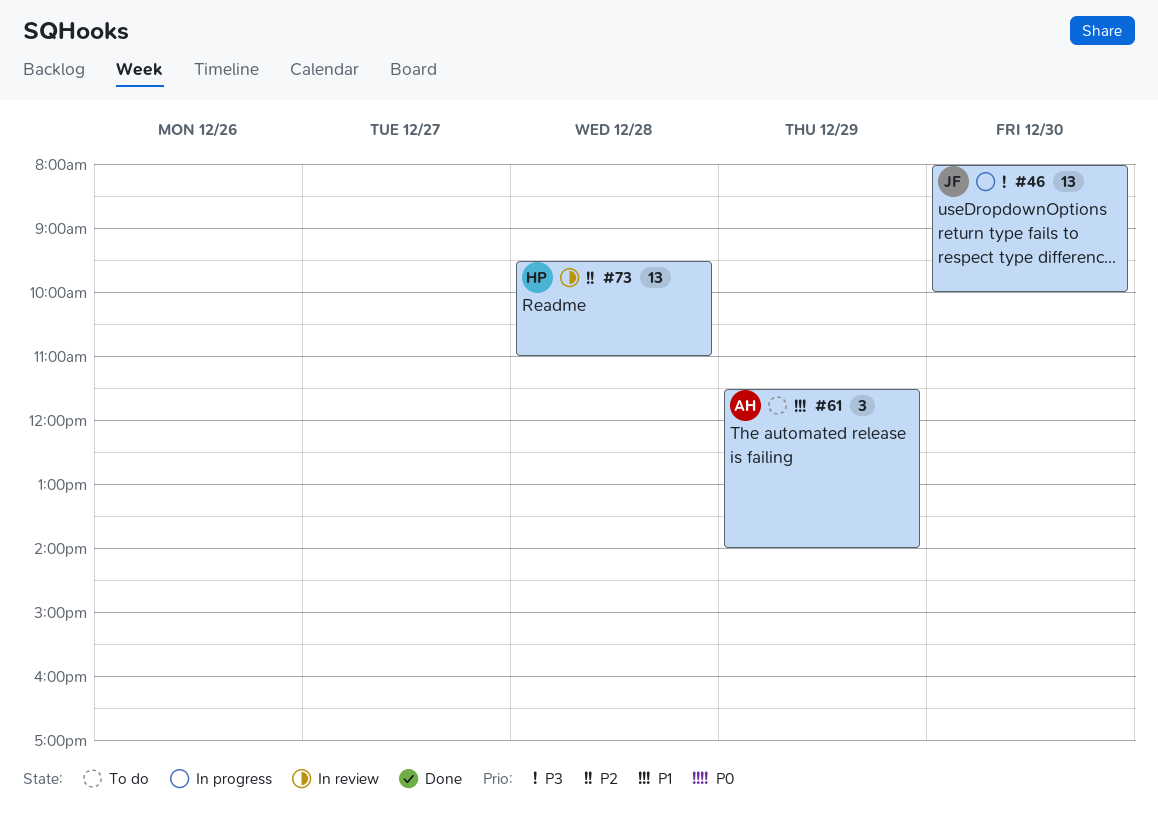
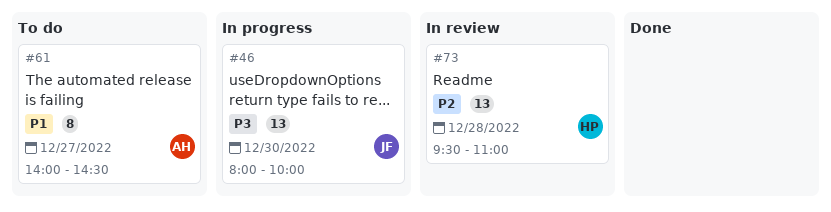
#61, estimate: 3 -> 8
#61, day: Dec 29 -> Dec 27
#61, begins: 11:30 -> 14:00
#61, ends: 14:00 -> 14:30

